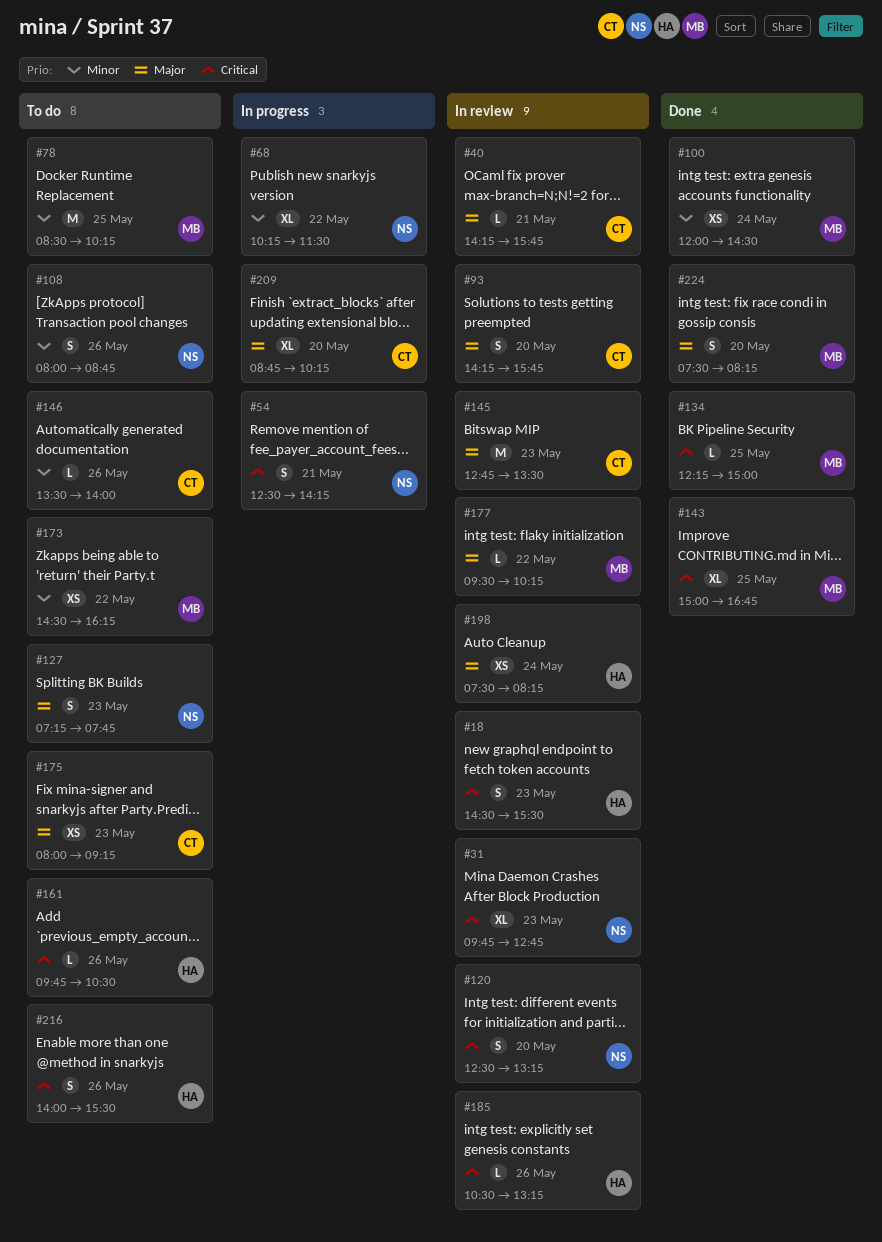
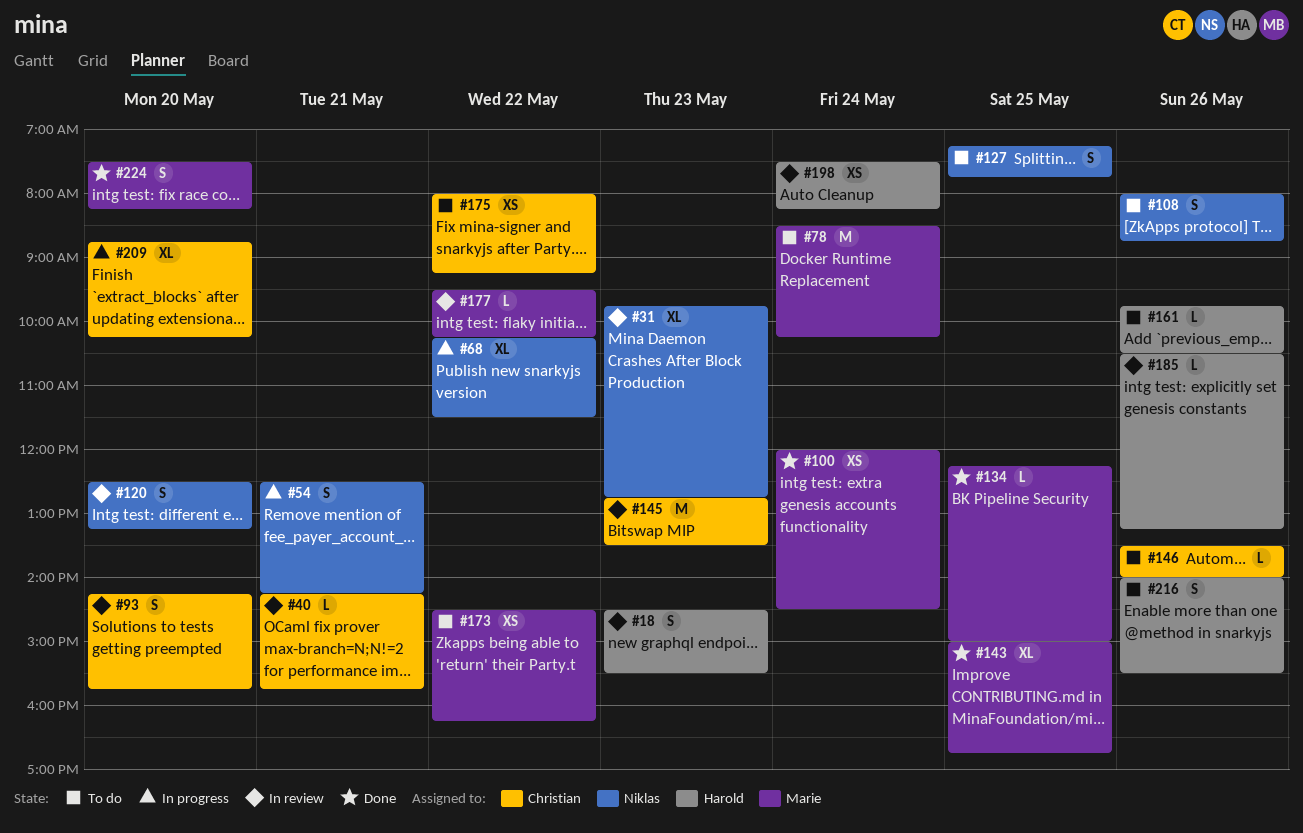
#78, day: May 25 -> May 24
#127, day: May 23 -> May 25
#175, day: May 23 -> May 22

